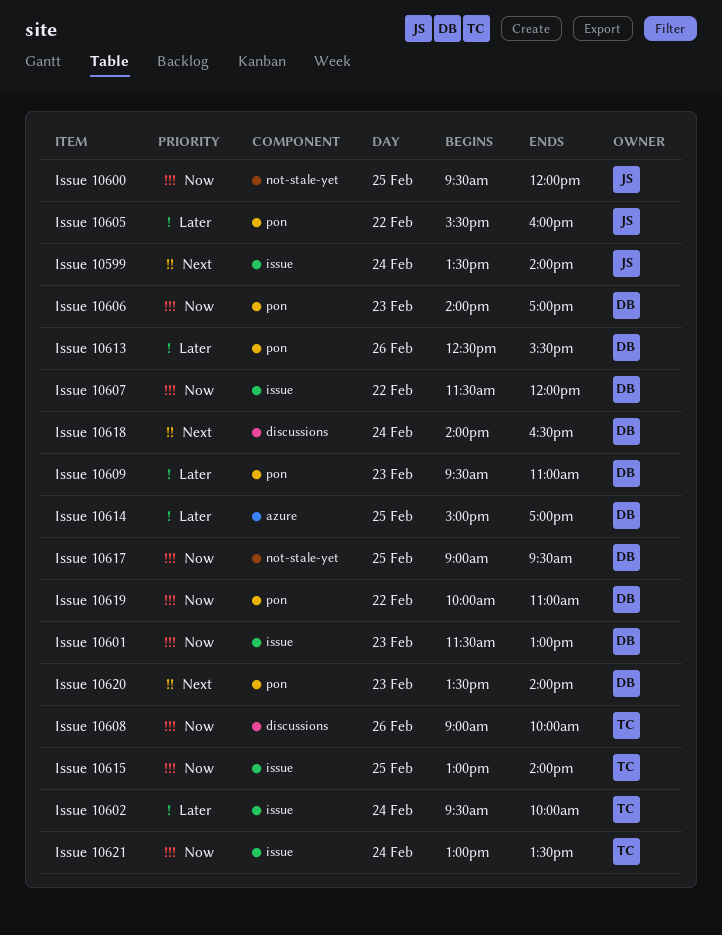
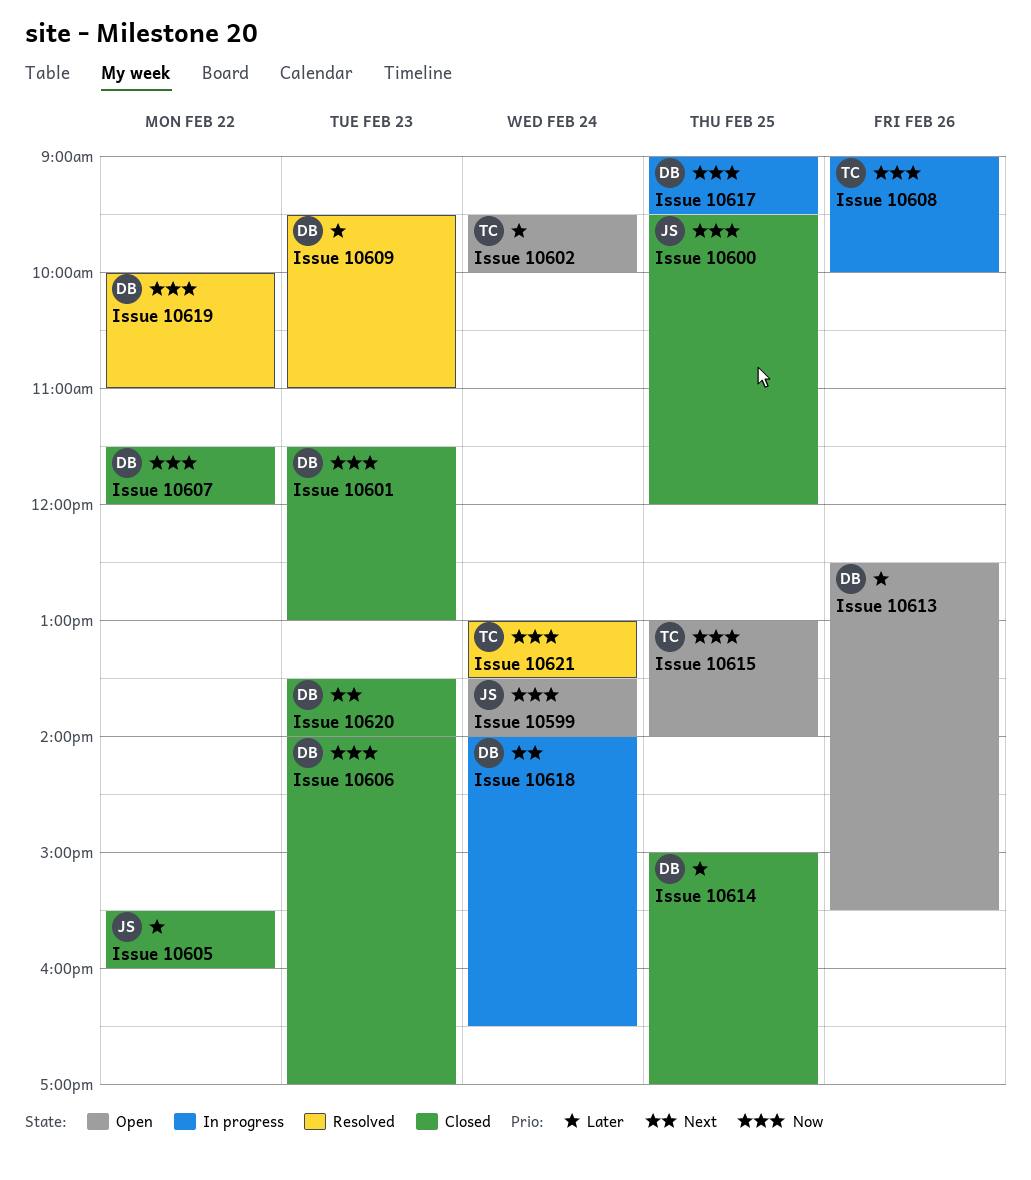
Issue 10599, priority: Next -> Now

